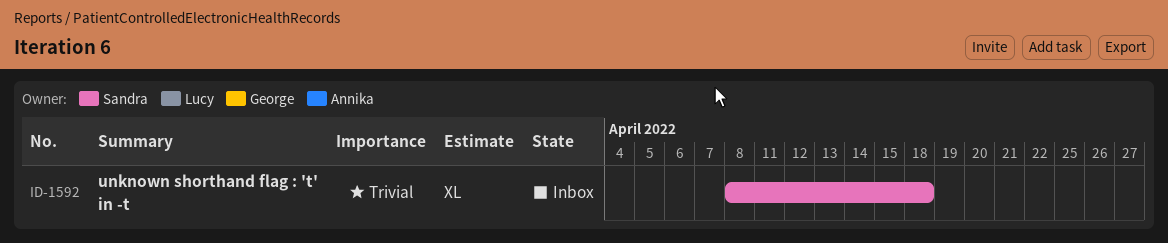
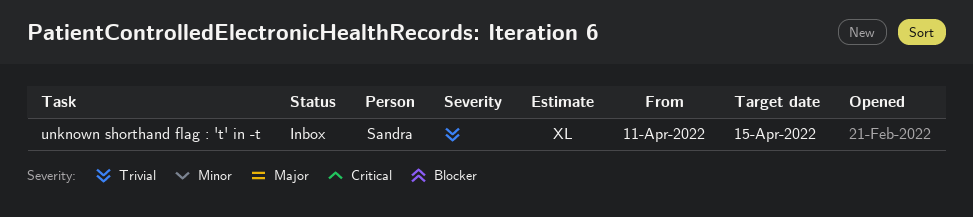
unknown shorthand flag : 't' in -t, start: Apr 8 -> Apr 11
unknown shorthand flag : 't' in -t, due: Apr 18 -> Apr 15

